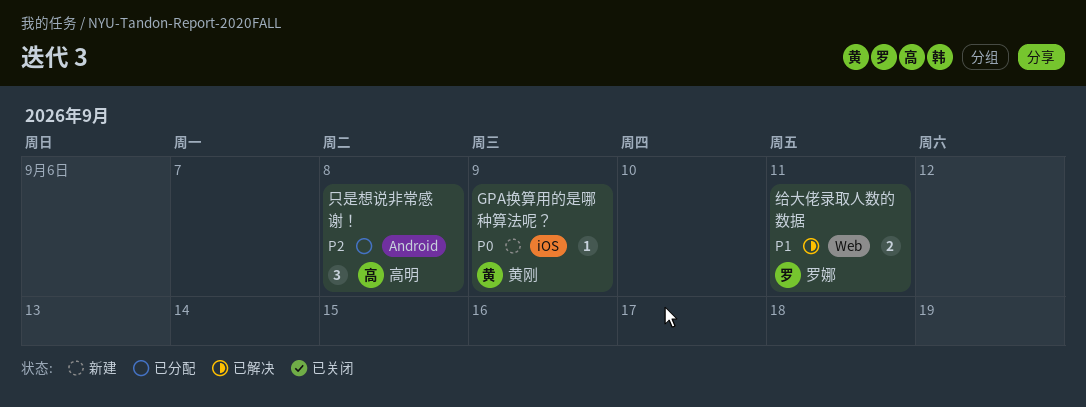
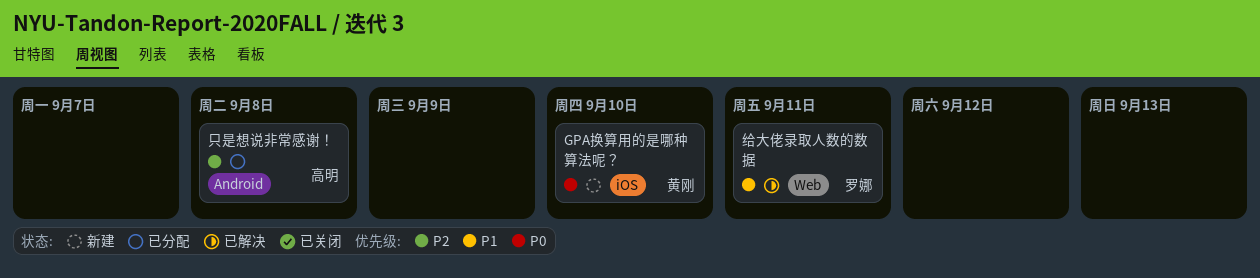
GPA换算用的是哪种算法呢？, due: Sep 9 -> Sep 10

